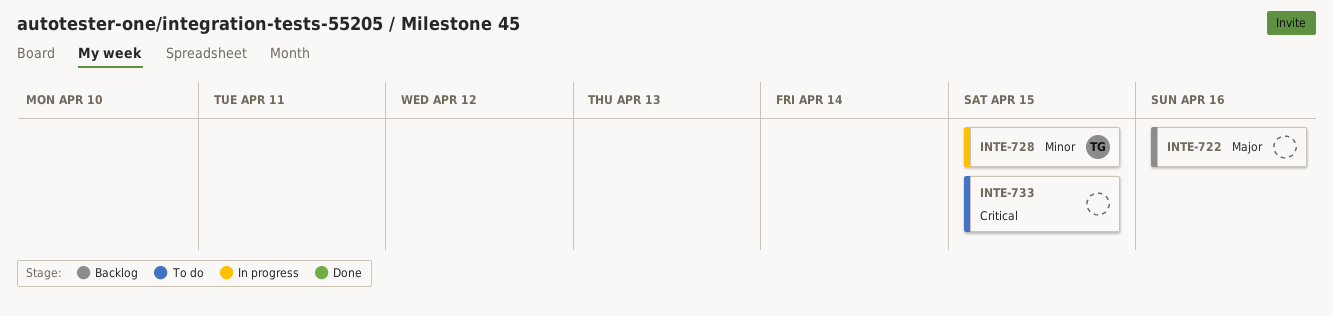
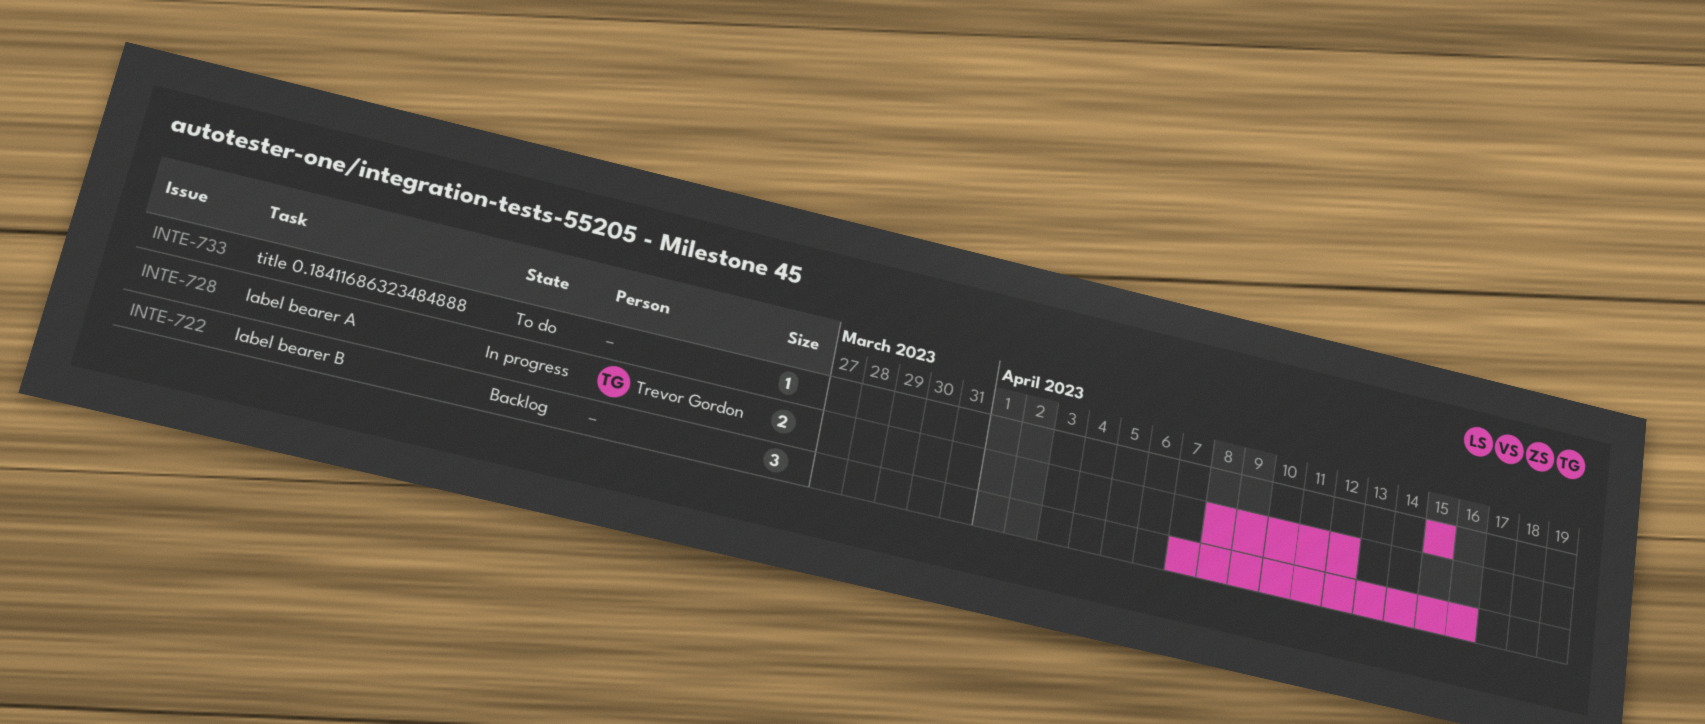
INTE-728, due: Apr 15 -> Apr 12

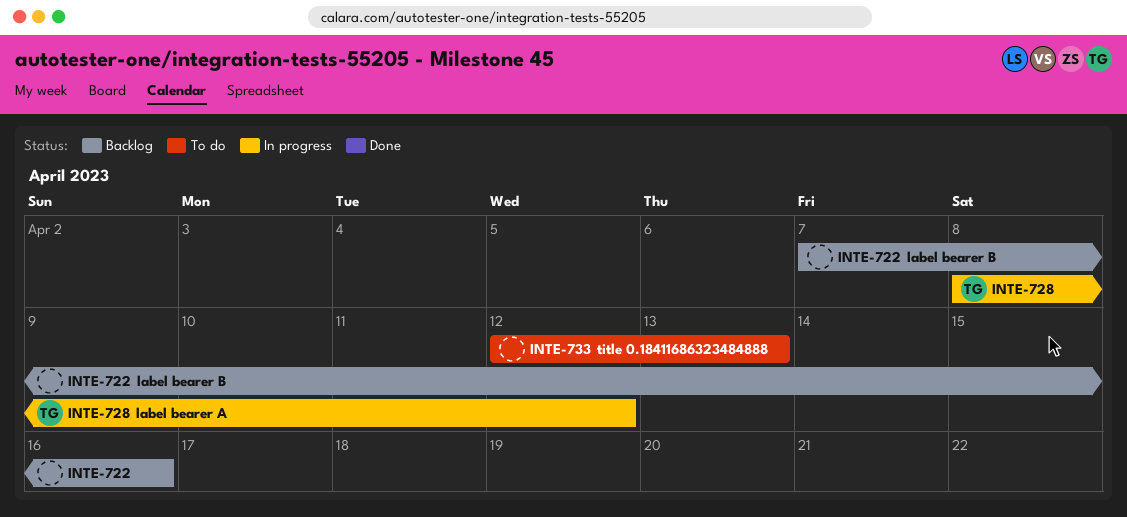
INTE-733, start: Apr 15 -> Apr 12
INTE-733, due: Apr 15 -> Apr 13

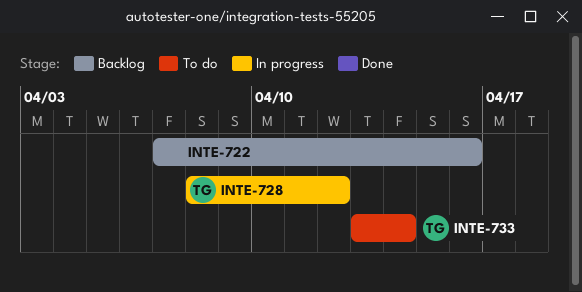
INTE-733, owner: none -> TG
INTE-733, start: Apr 12 -> Apr 13
INTE-733, due: Apr 13 -> Apr 14

